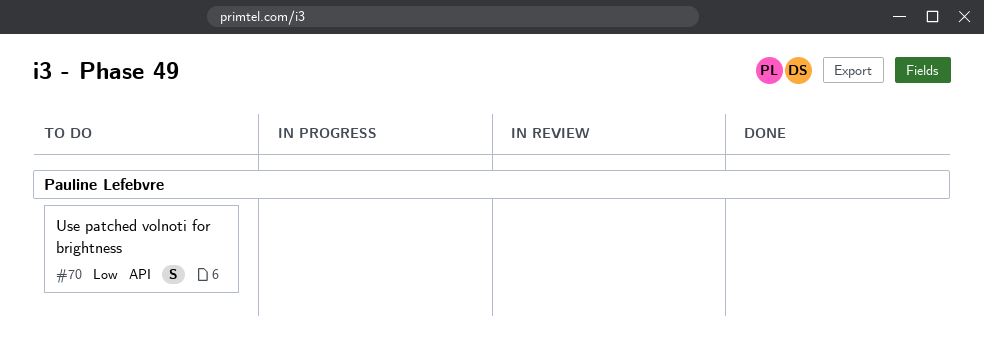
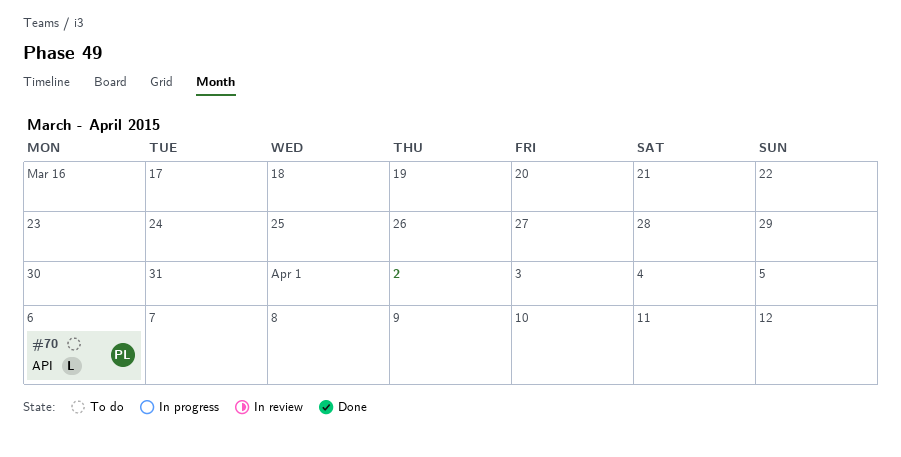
#70, estimate: S -> L

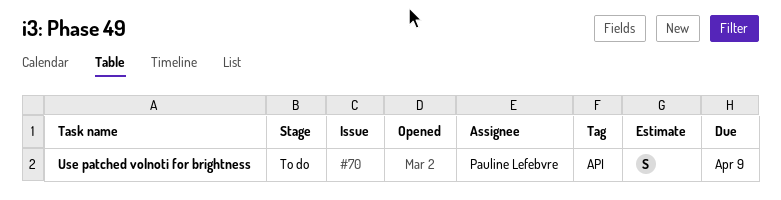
#70, estimate: L -> S
#70, due: Apr 6 -> Apr 9

